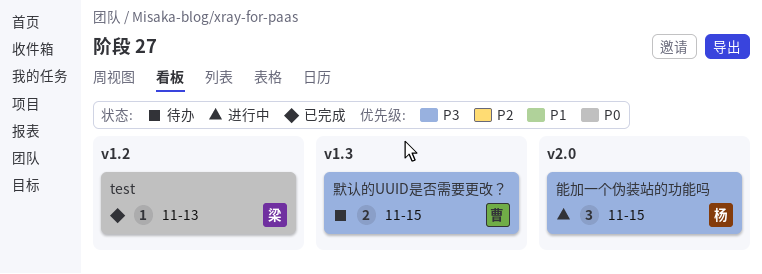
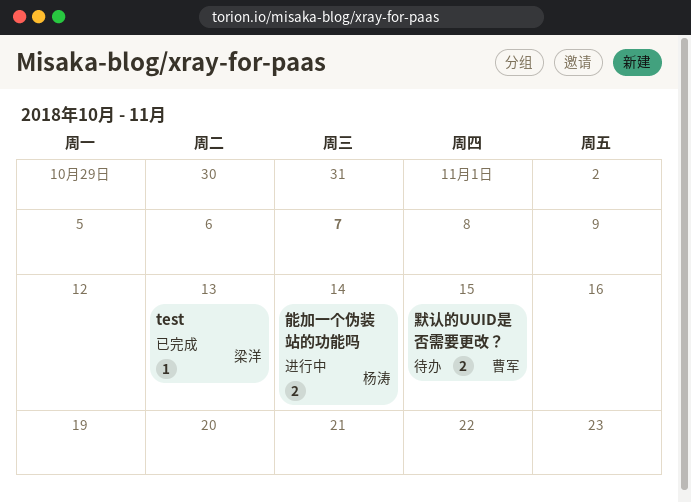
能加一个伪装站的功能吗, estimate: 3 -> 2
能加一个伪装站的功能吗, due: Nov 15 -> Nov 14

